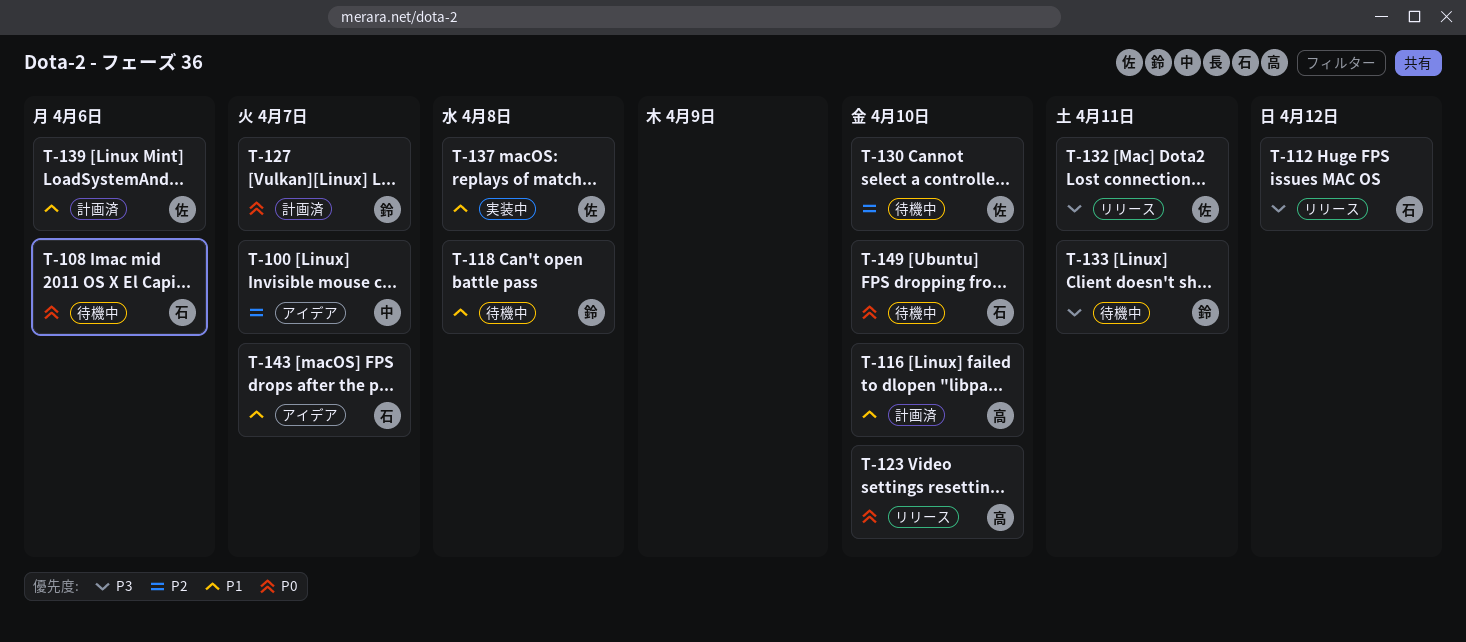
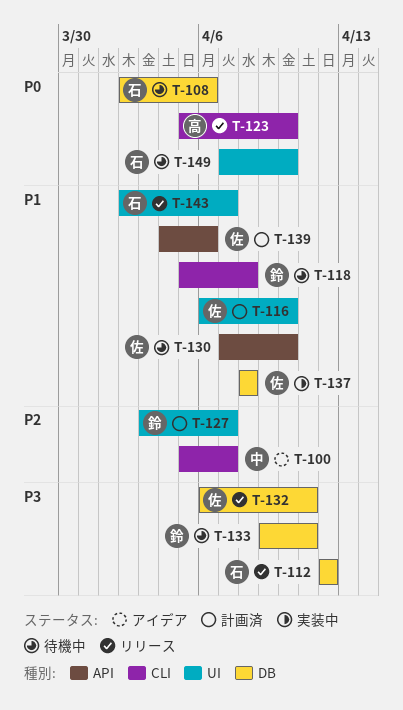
T-116, owner: 高 -> 佐
T-127, priority: P0 -> P2
T-130, priority: P2 -> P1
T-143, status: アイデア -> リリース

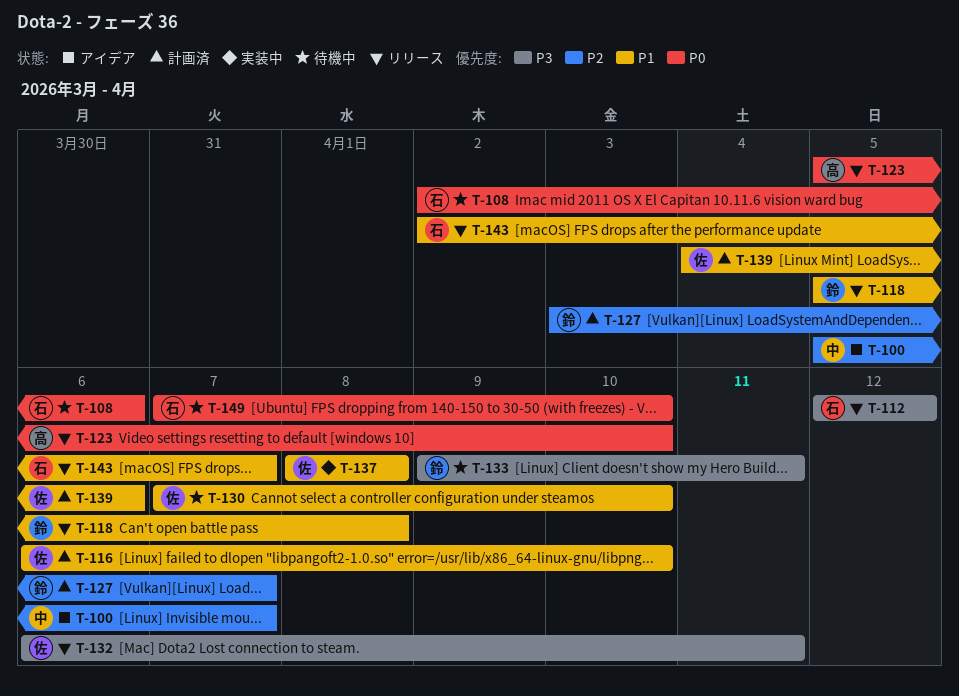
T-118, status: 待機中 -> リリース

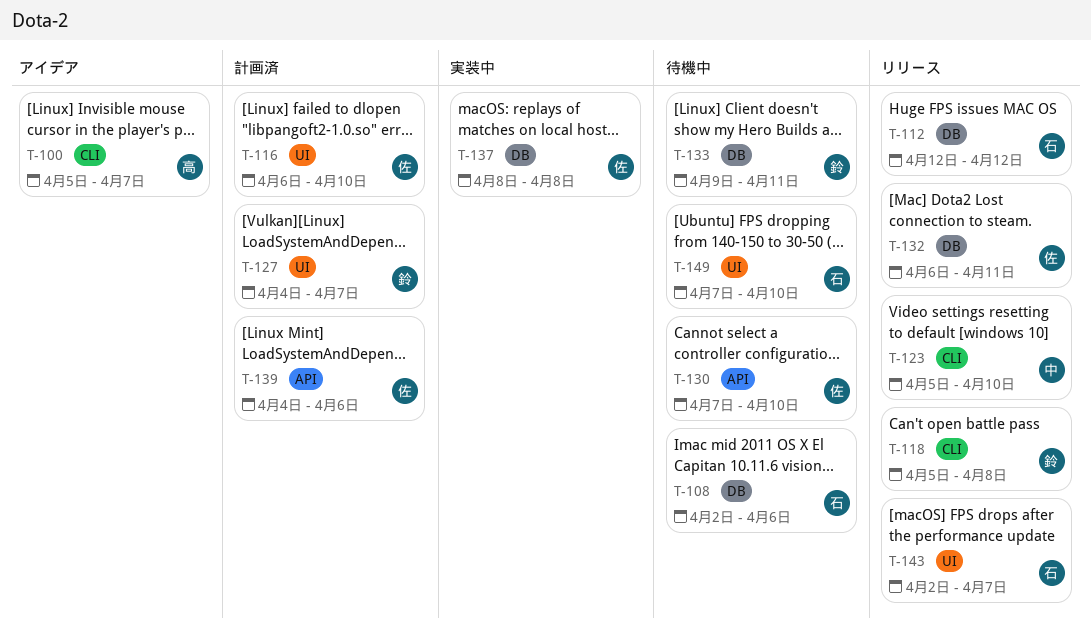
T-100, owner: 中 -> 高
T-123, owner: 高 -> 中
T-127, start: Apr 3 -> Apr 4

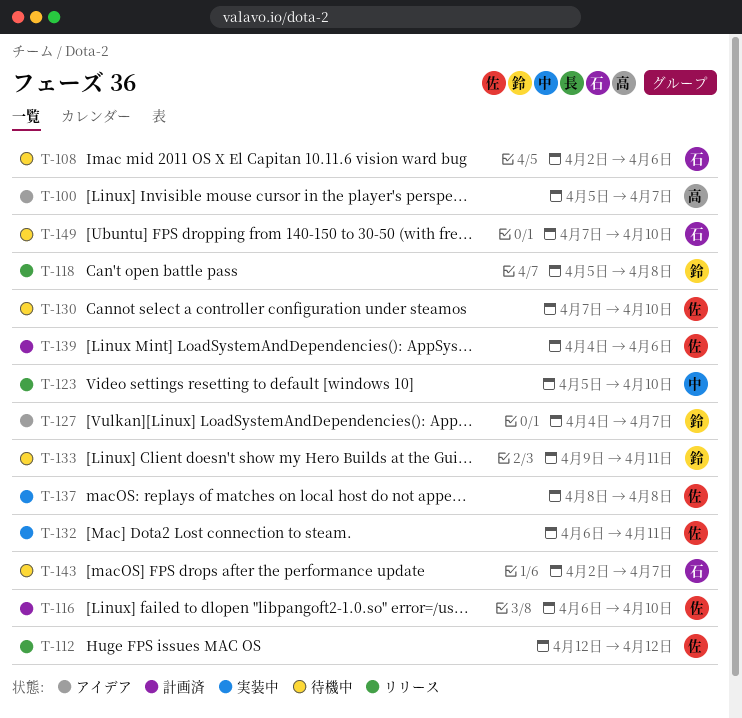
T-112, owner: 石 -> 佐
T-127, status: 計画済 -> アイデア
T-132, status: リリース -> 実装中
T-143, status: リリース -> 待機中

